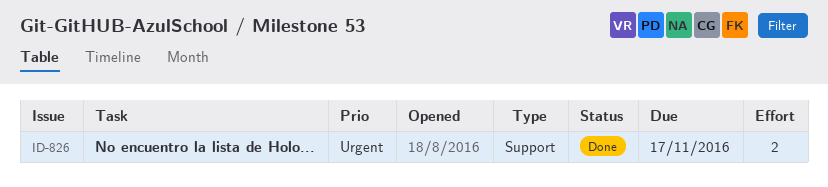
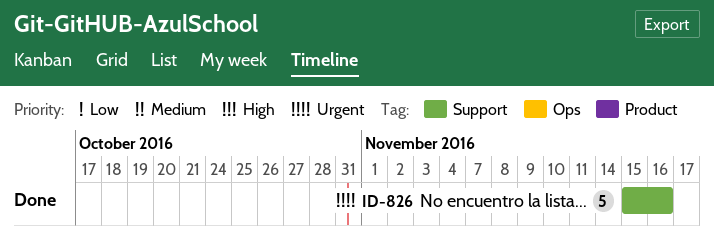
ID-826, estimate: 2 -> 5
ID-826, due: Nov 17 -> Nov 16

